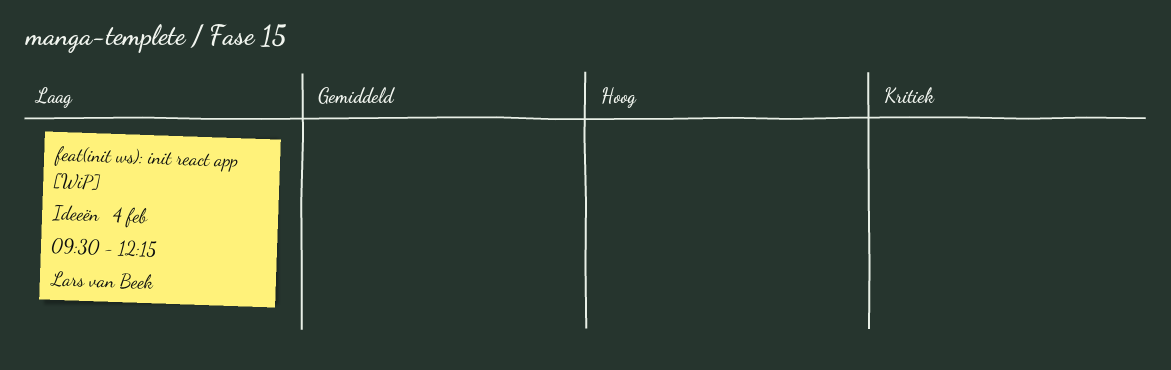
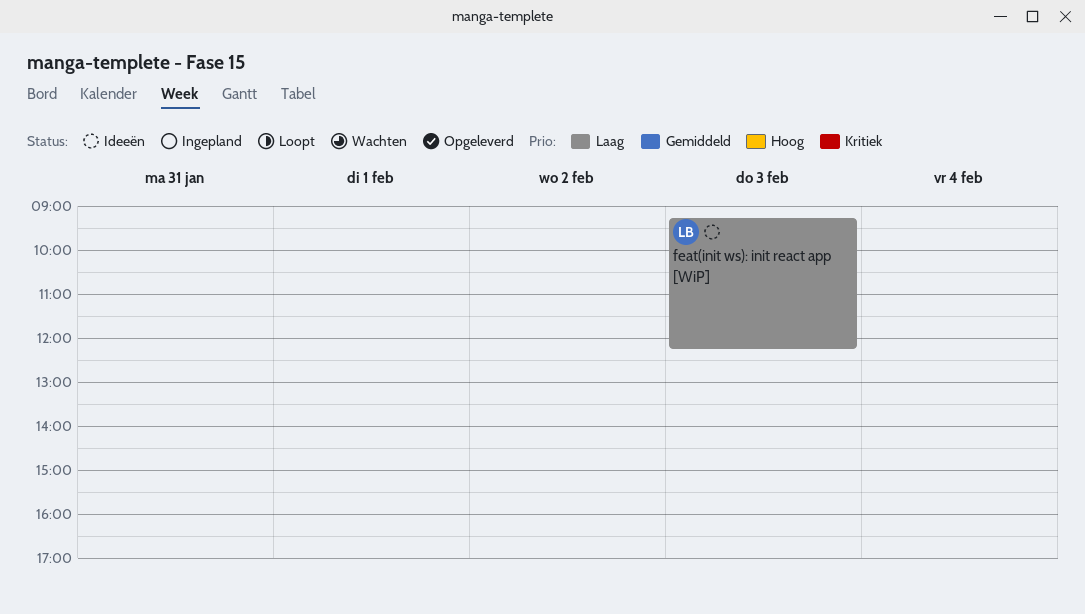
feat(init ws): init react app [WiP], day: Feb 4 -> Feb 3
feat(init ws): init react app [WiP], begins: 09:30 -> 09:15

